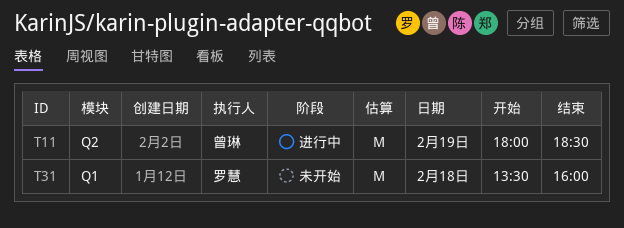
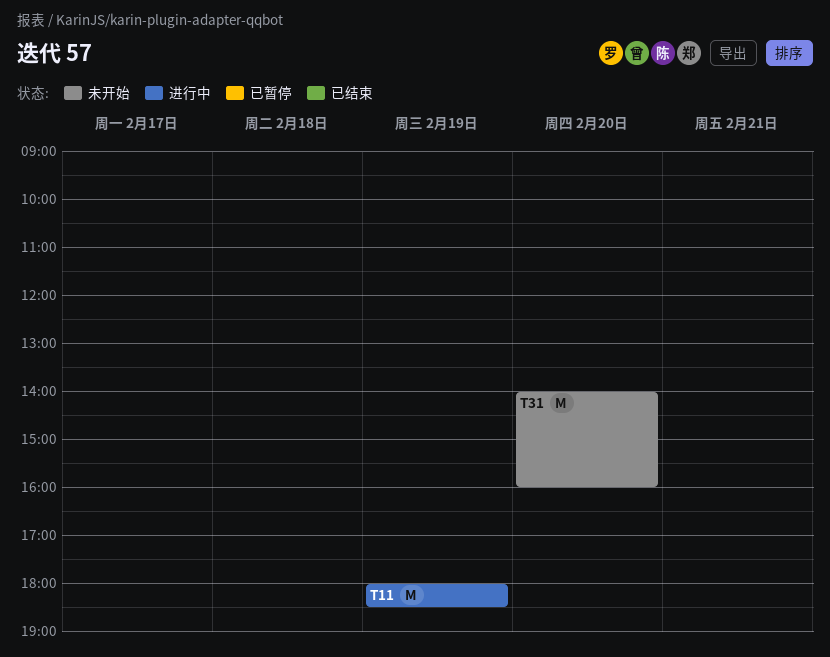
T31, day: Feb 18 -> Feb 20
T31, begins: 13:30 -> 14:00

